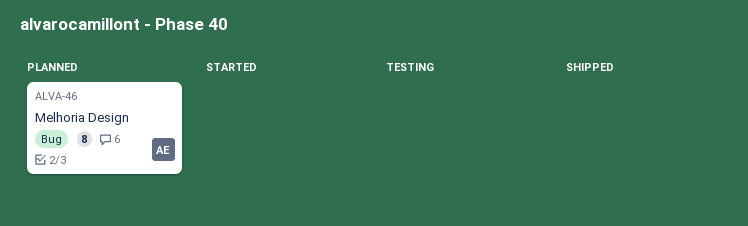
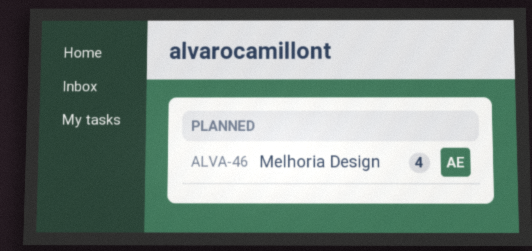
ALVA-46, estimate: 8 -> 4

